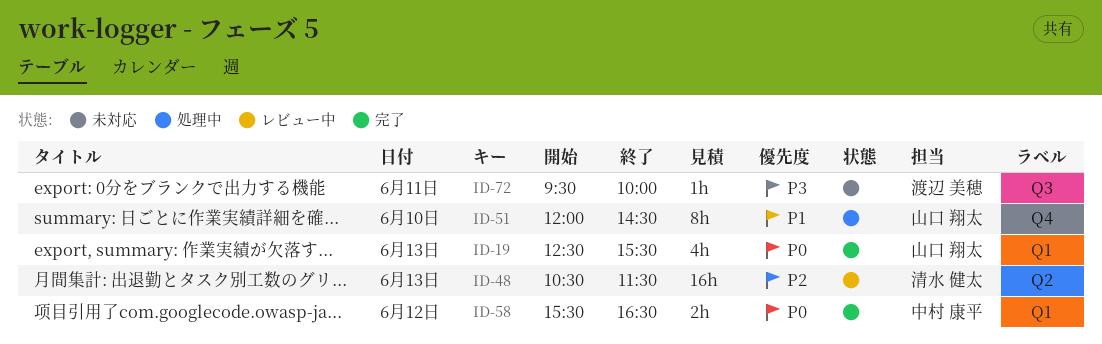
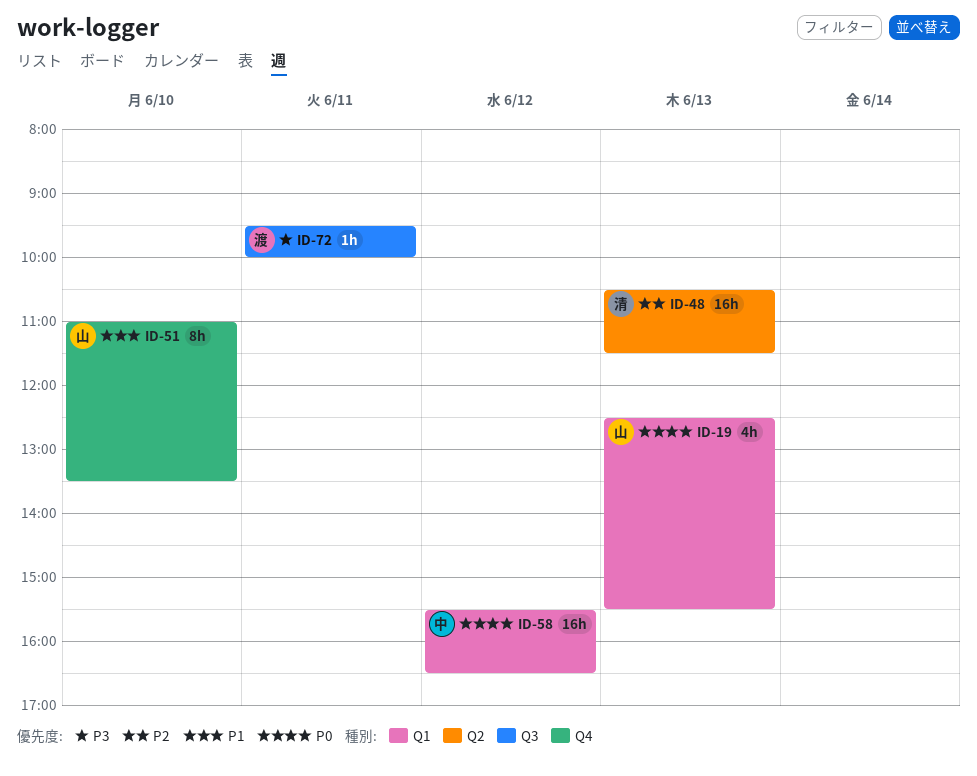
ID-51, begins: 12:00 -> 11:00
ID-51, ends: 14:30 -> 13:30
ID-58, estimate: 2h -> 16h

